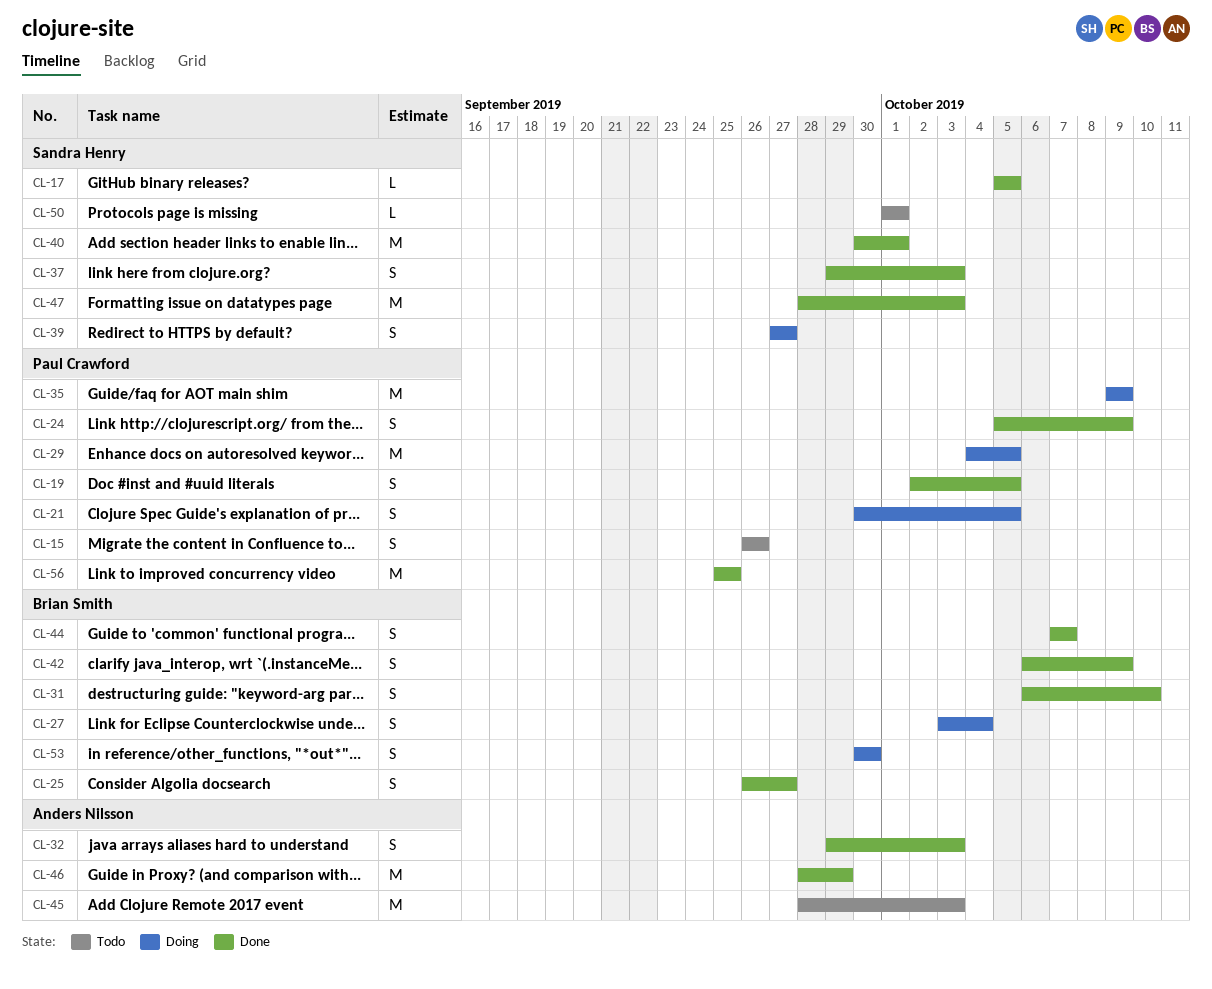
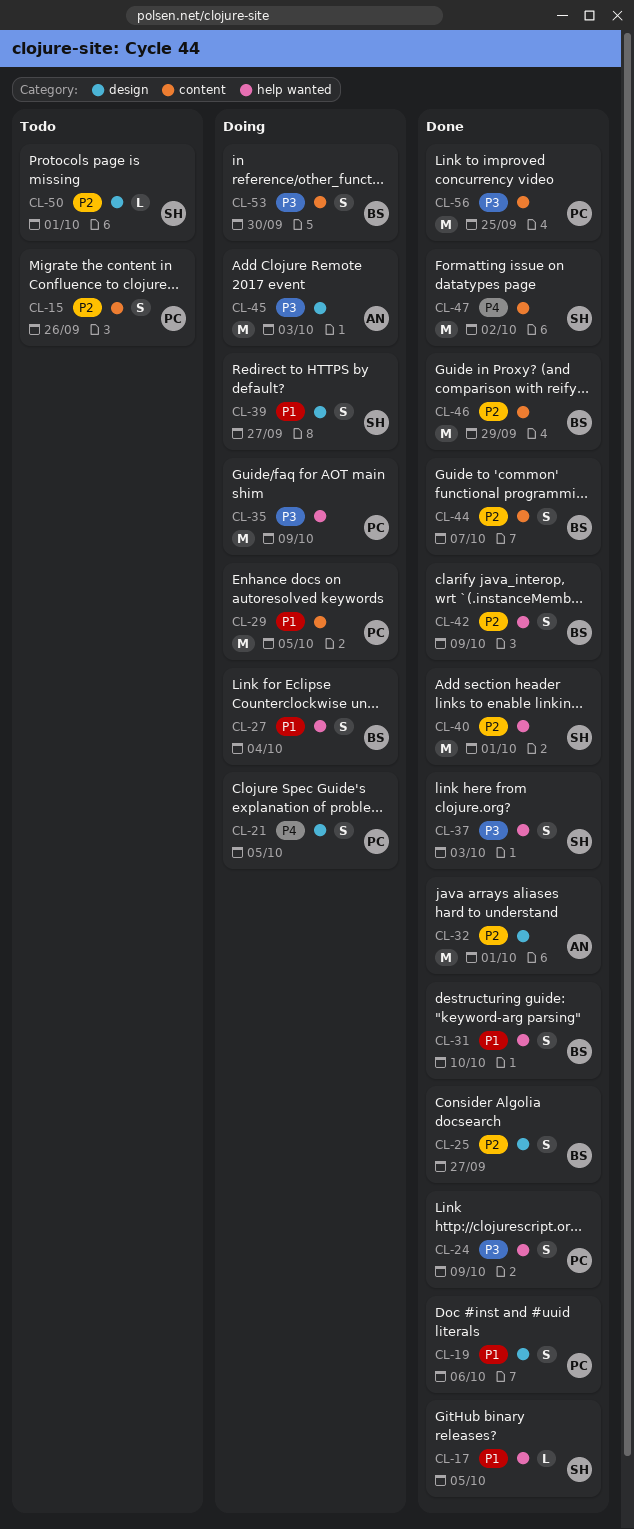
CL-19, due: Oct 5 -> Oct 6
CL-32, estimate: S -> M
CL-32, due: Oct 3 -> Oct 1
CL-45, status: Todo -> Doing
CL-46, owner: Anders Nilsson -> Brian Smith
CL-47, due: Oct 3 -> Oct 2

